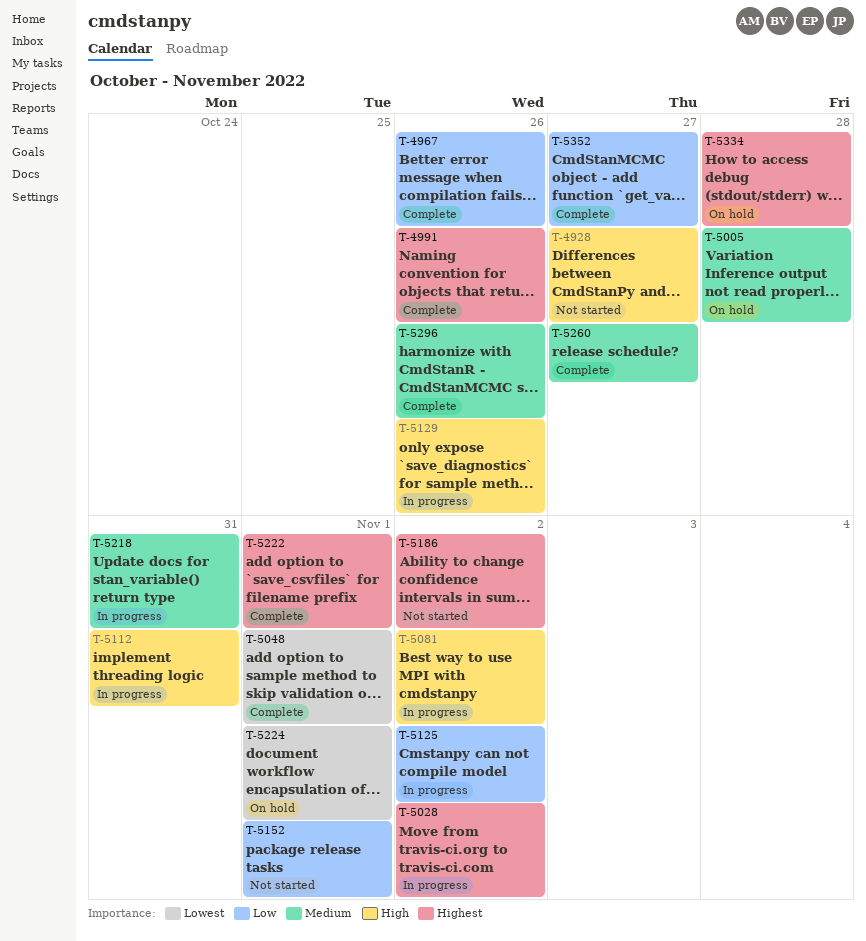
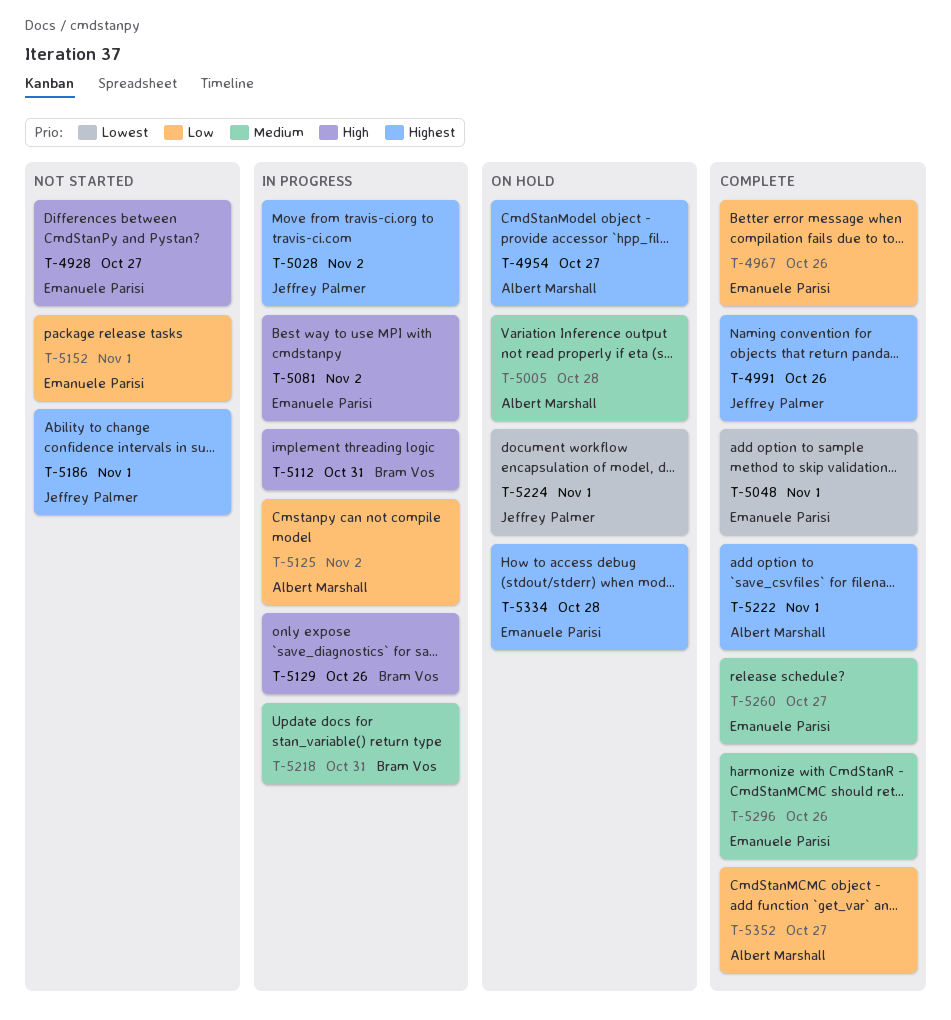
T-4954: none -> present
T-5186, due: Nov 2 -> Nov 1

